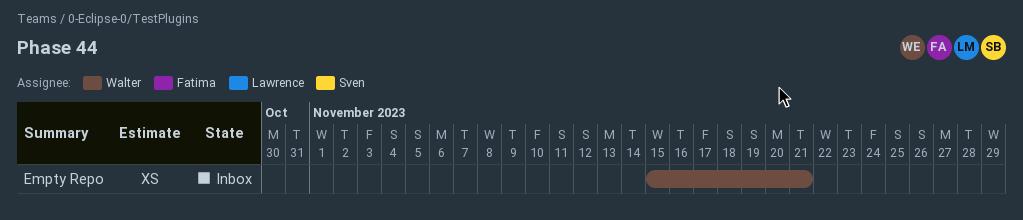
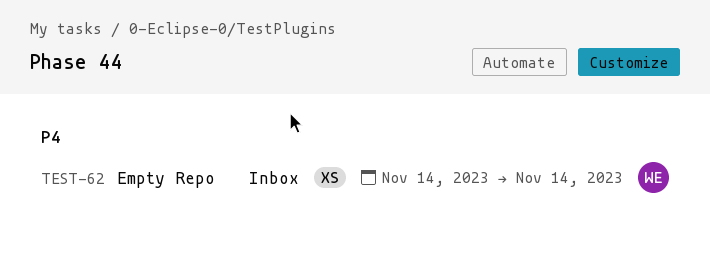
Empty Repo, start: Nov 15 -> Nov 14
Empty Repo, due: Nov 21 -> Nov 14

